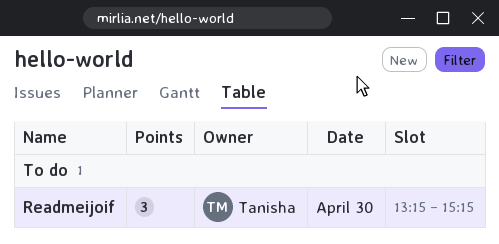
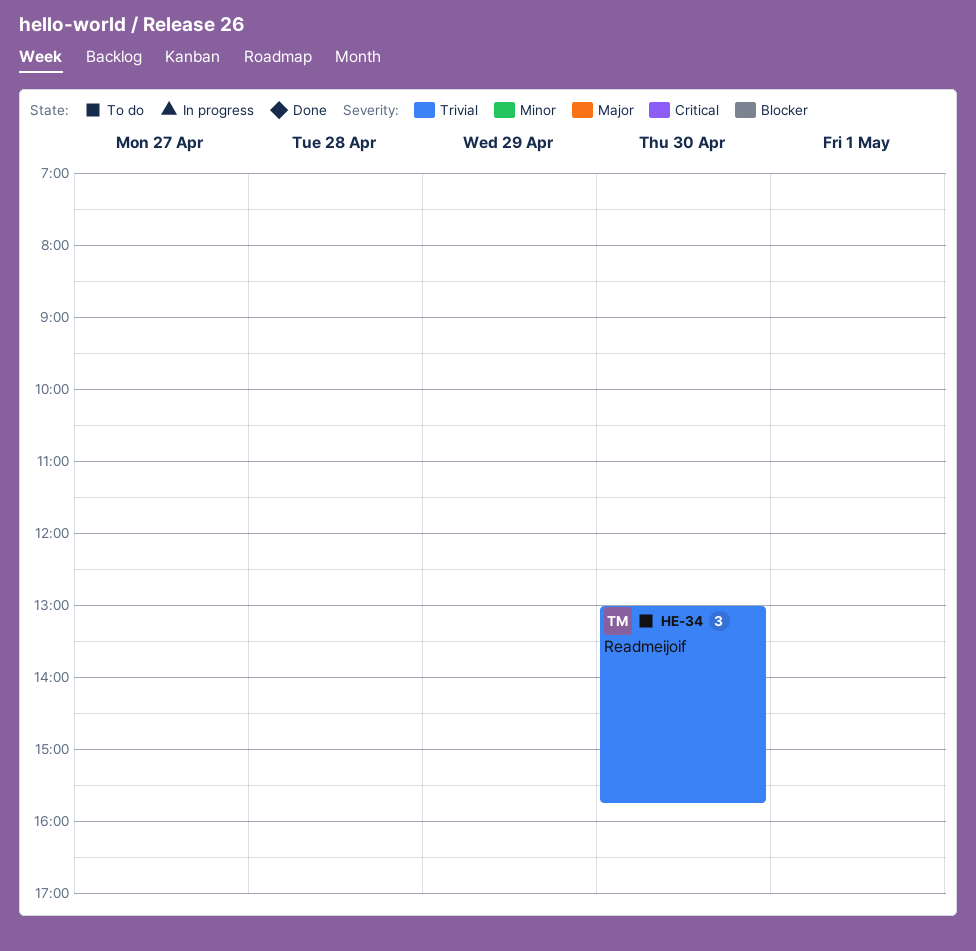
Readmeijoif, begins: 13:15 -> 13:00
Readmeijoif, ends: 15:15 -> 15:45

